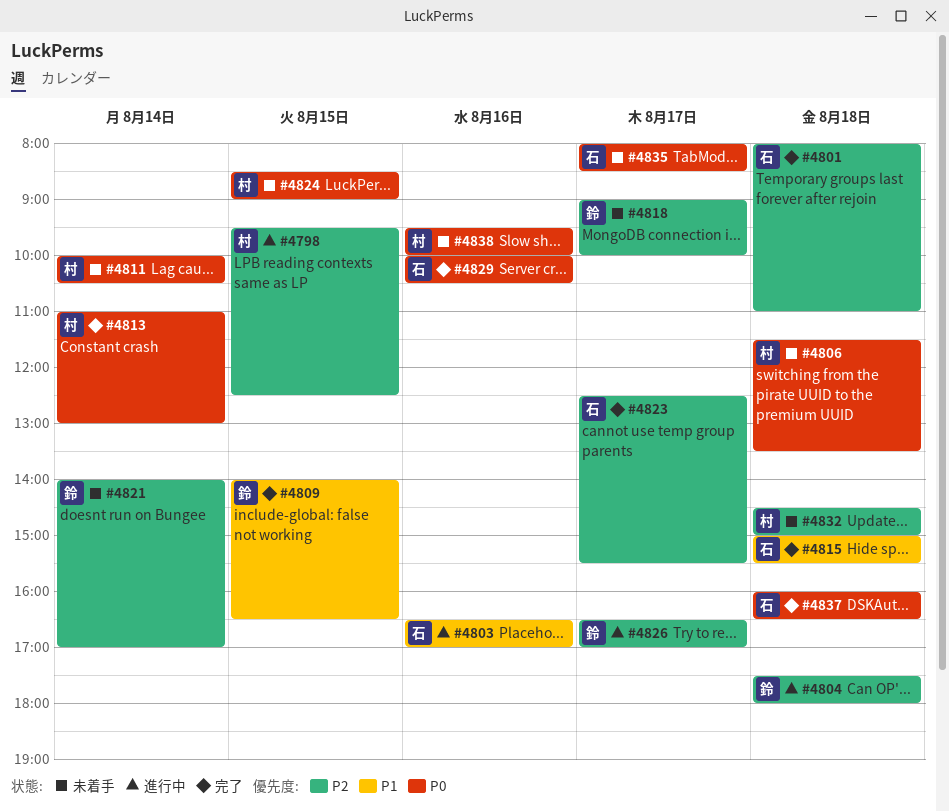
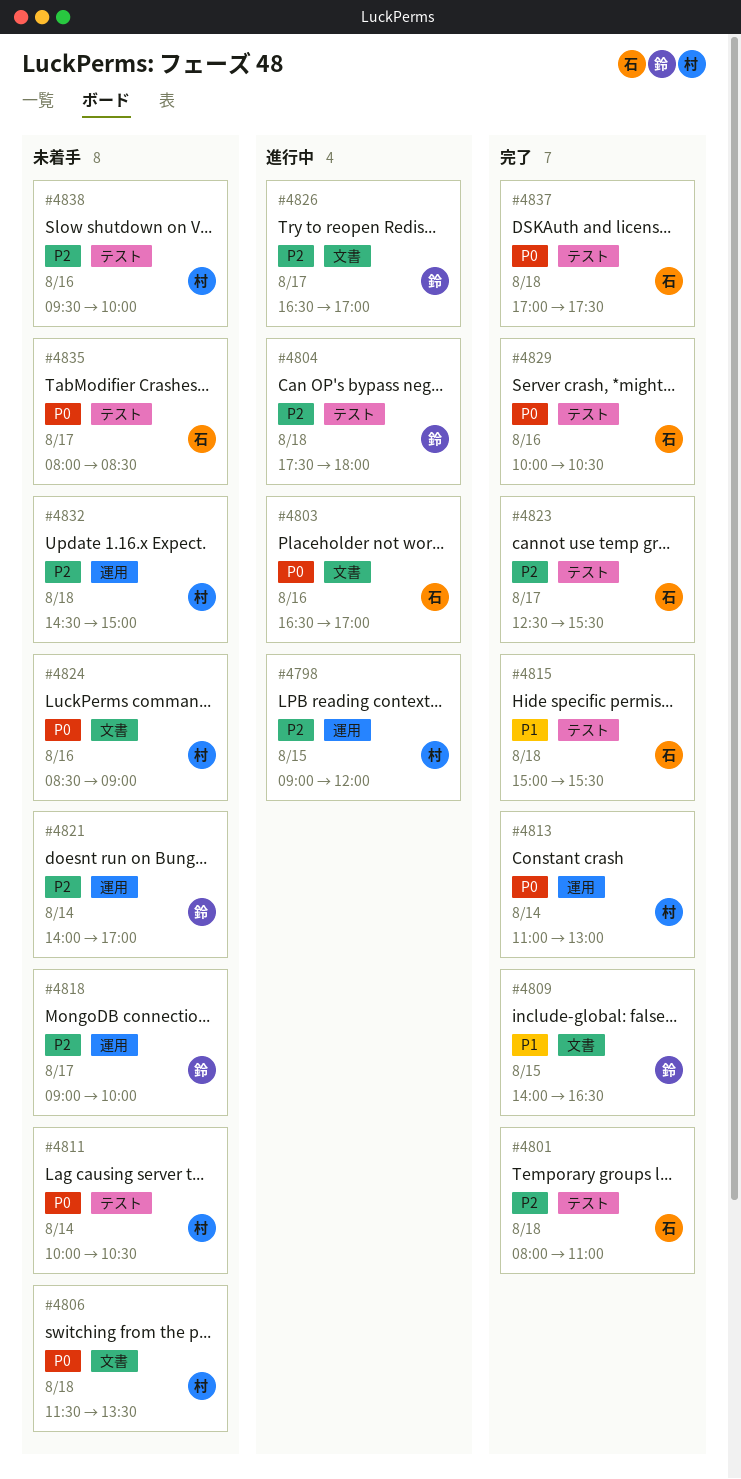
#4798, begins: 09:30 -> 09:00
#4798, ends: 12:30 -> 12:00
#4803, priority: P1 -> P0
#4824, day: Aug 15 -> Aug 16
#4837, begins: 16:00 -> 17:00
#4837, ends: 16:30 -> 17:30
#4838, priority: P0 -> P2

